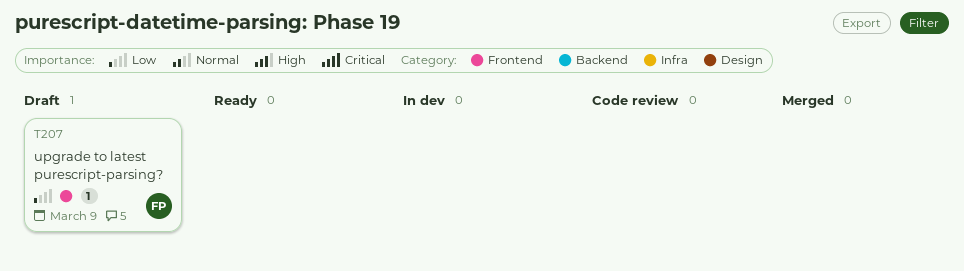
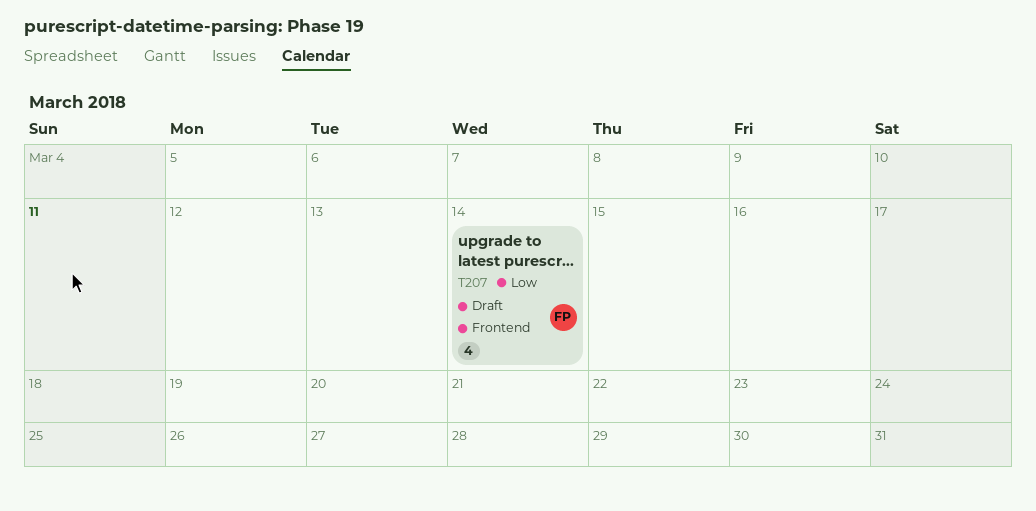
T207, estimate: 1 -> 4
T207, due: Mar 9 -> Mar 14

